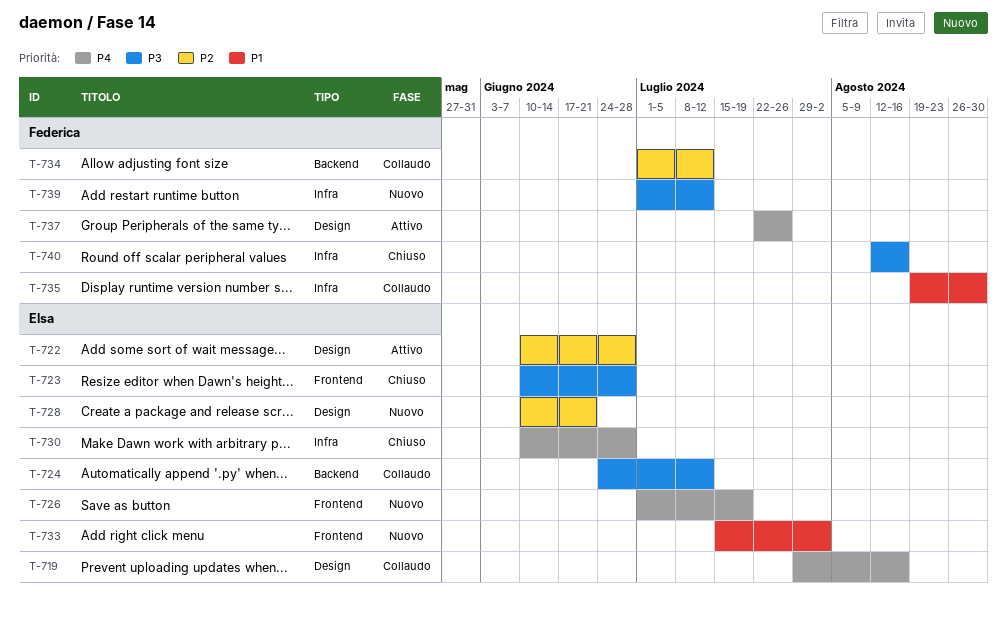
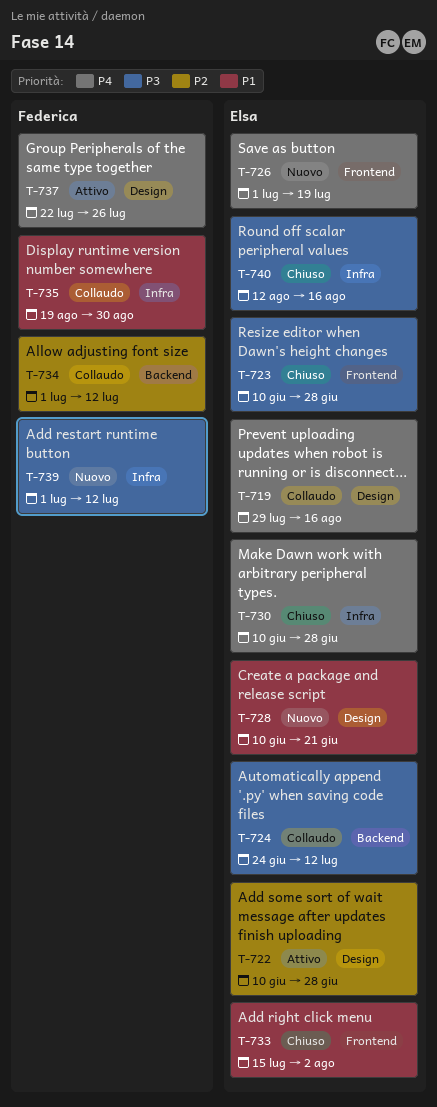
T-728, priority: P2 -> P1
T-733, status: Nuovo -> Chiuso
T-740, owner: Federica -> Elsa

